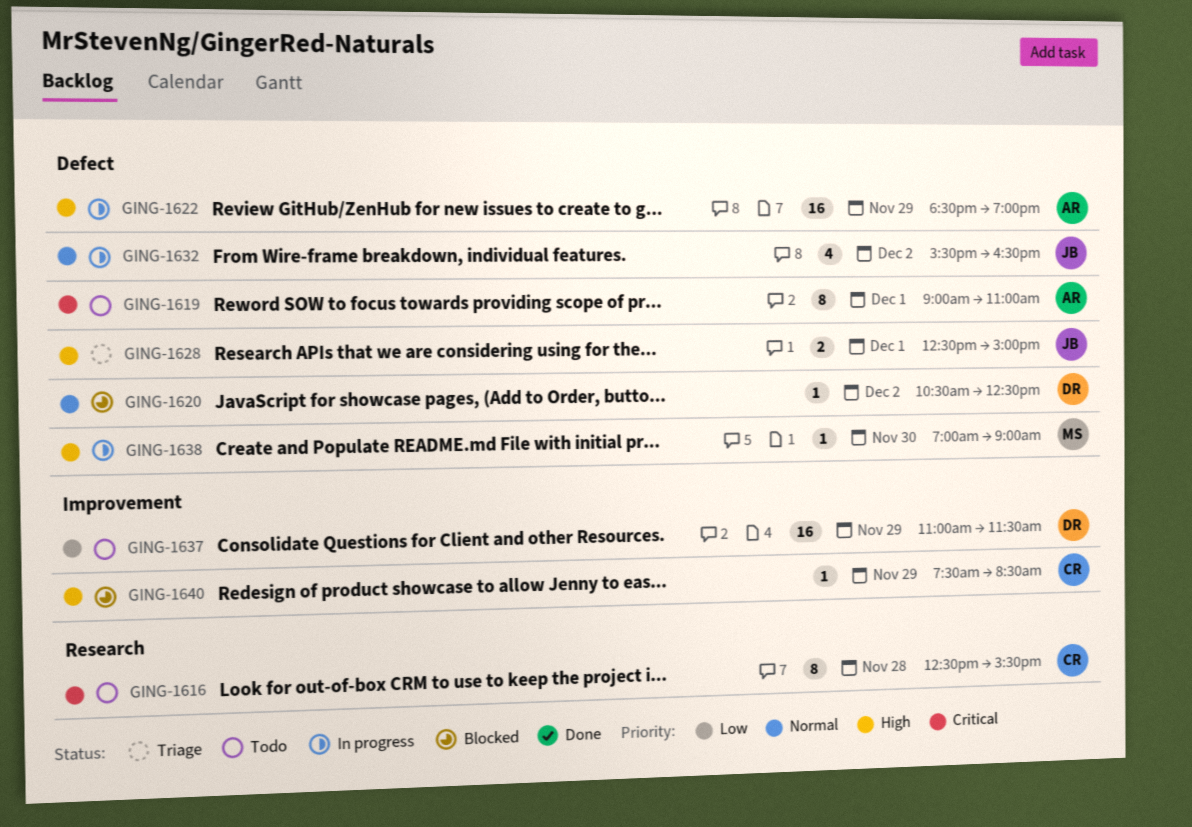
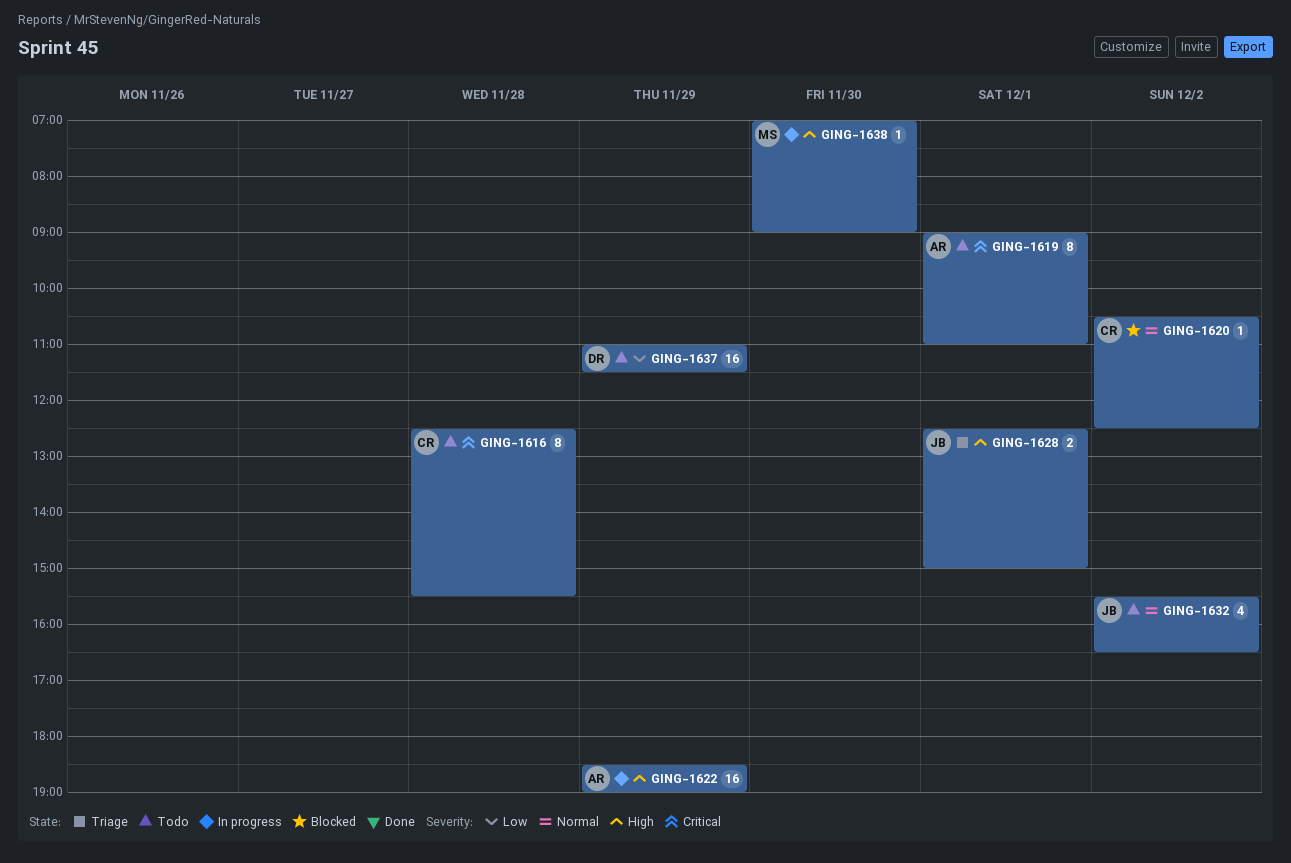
GING-1620, owner: DR -> CR
GING-1632, status: In progress -> Todo
GING-1640: present -> none

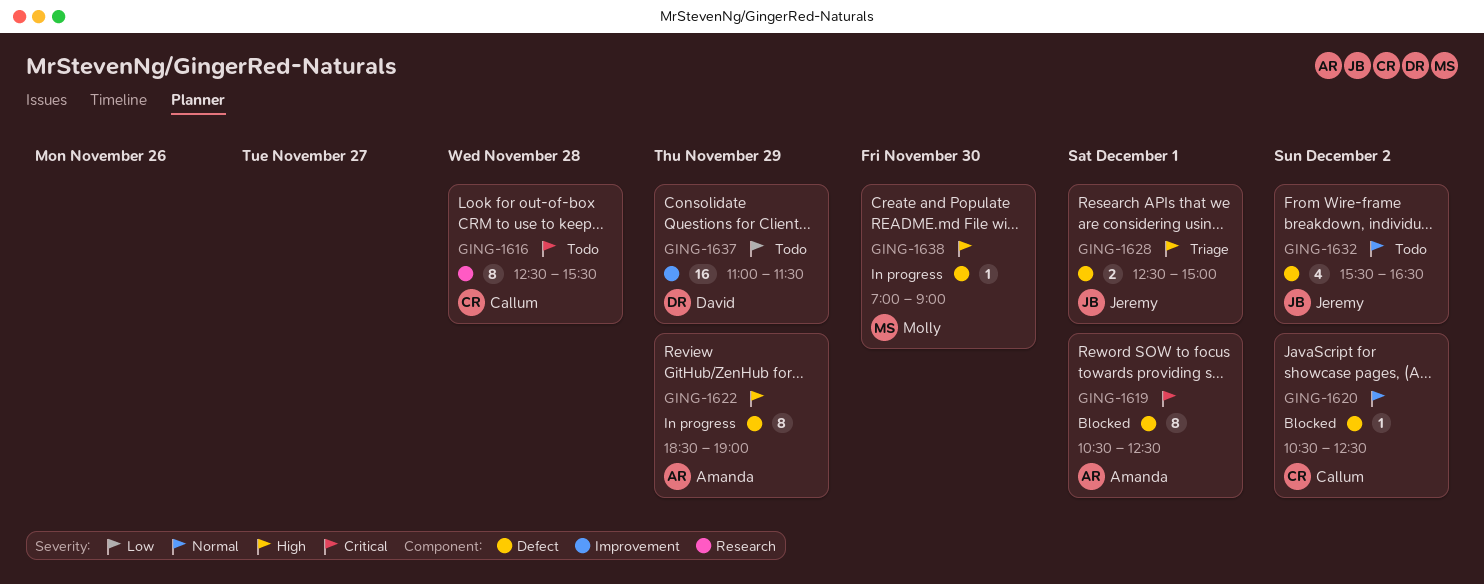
GING-1619, status: Todo -> Blocked
GING-1619, begins: 09:00 -> 10:30
GING-1619, ends: 11:00 -> 12:30
GING-1622, estimate: 16 -> 8

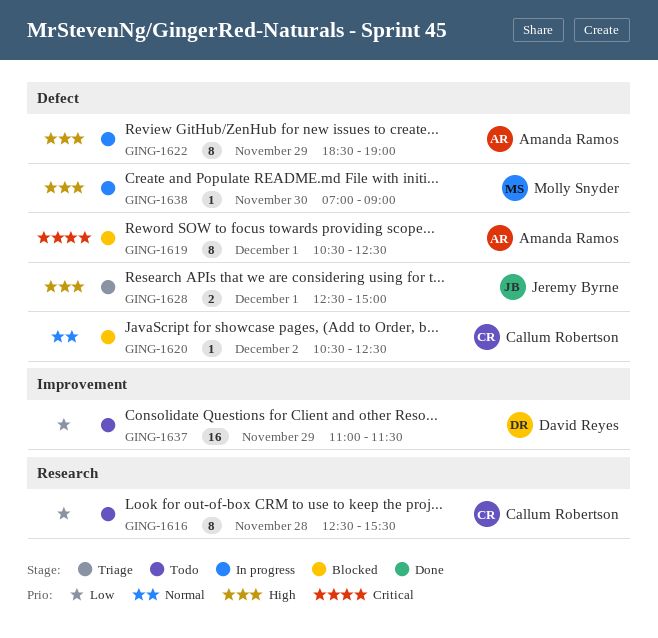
GING-1616, priority: Critical -> Low
GING-1632: present -> none

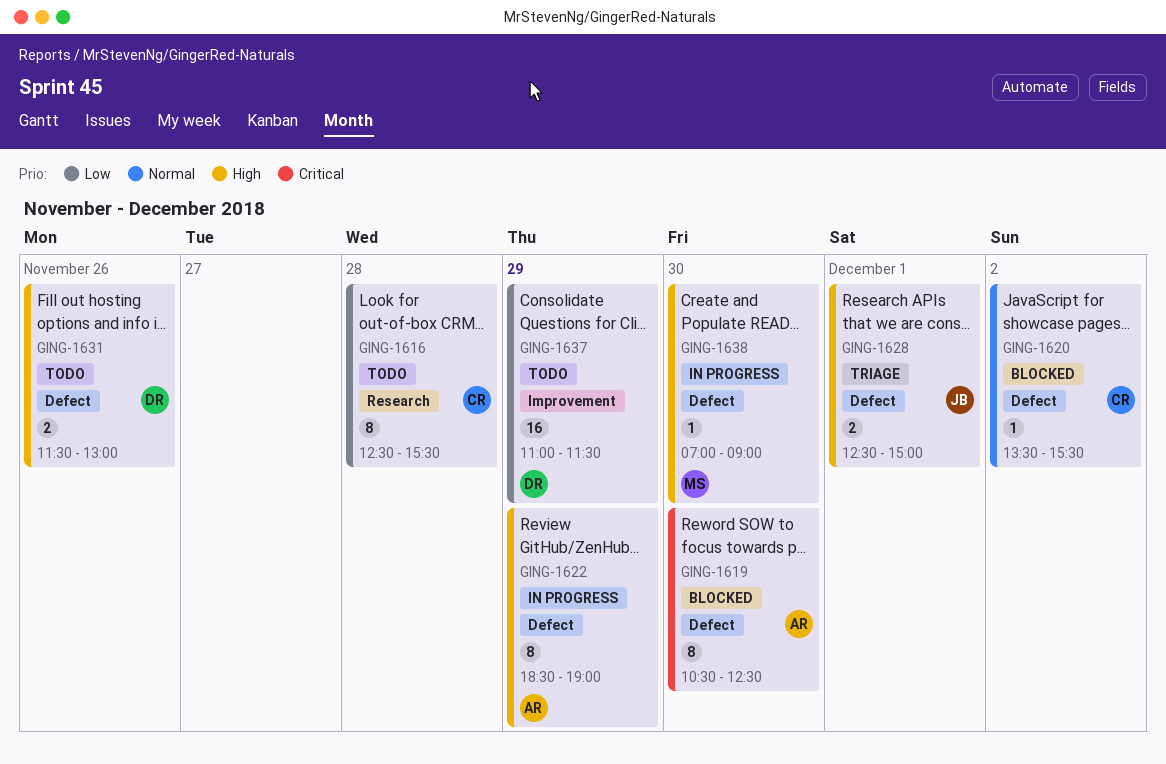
GING-1619, day: Dec 1 -> Nov 30
GING-1620, begins: 10:30 -> 13:30
GING-1620, ends: 12:30 -> 15:30
GING-1631: none -> present

